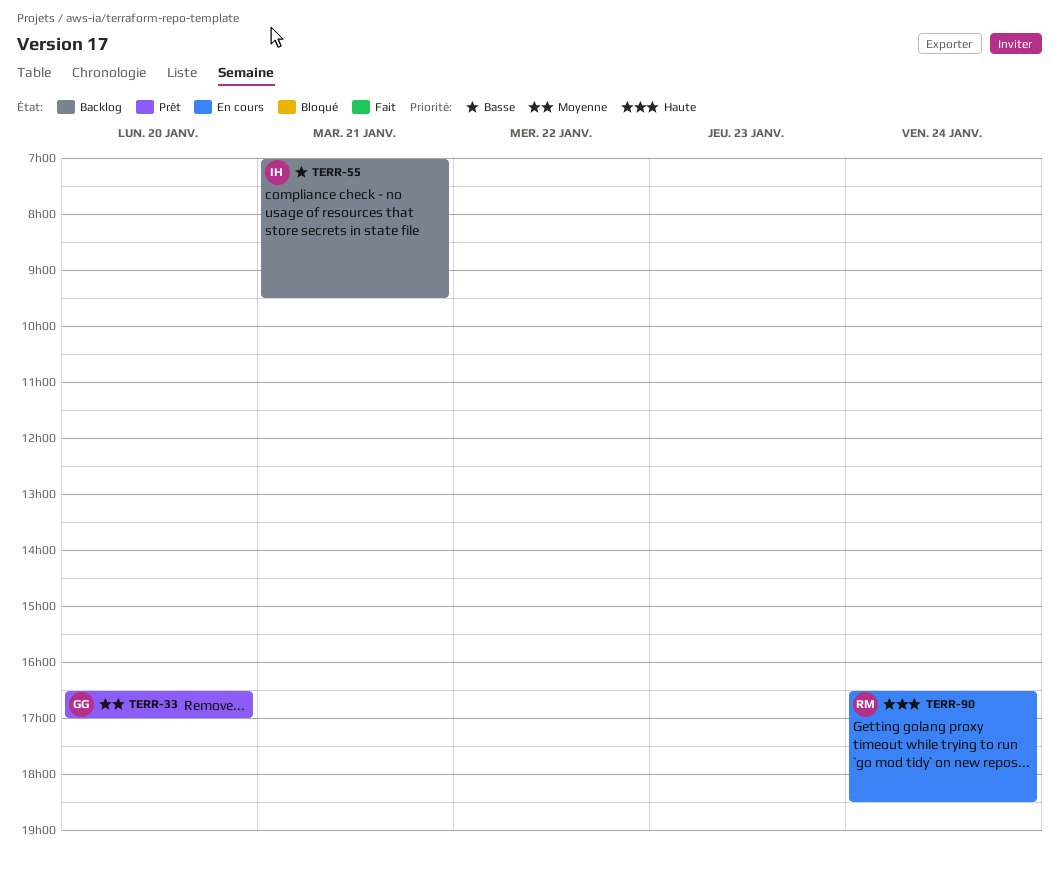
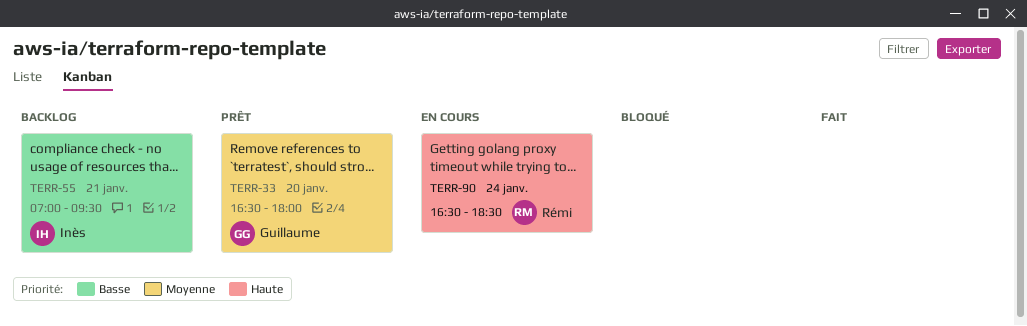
TERR-33, ends: 17:00 -> 18:00

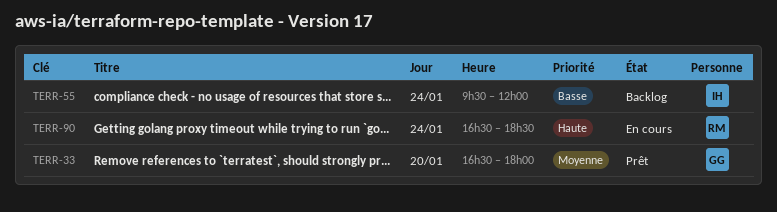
TERR-55, day: Jan 21 -> Jan 24
TERR-55, begins: 07:00 -> 09:30
TERR-55, ends: 09:30 -> 12:00

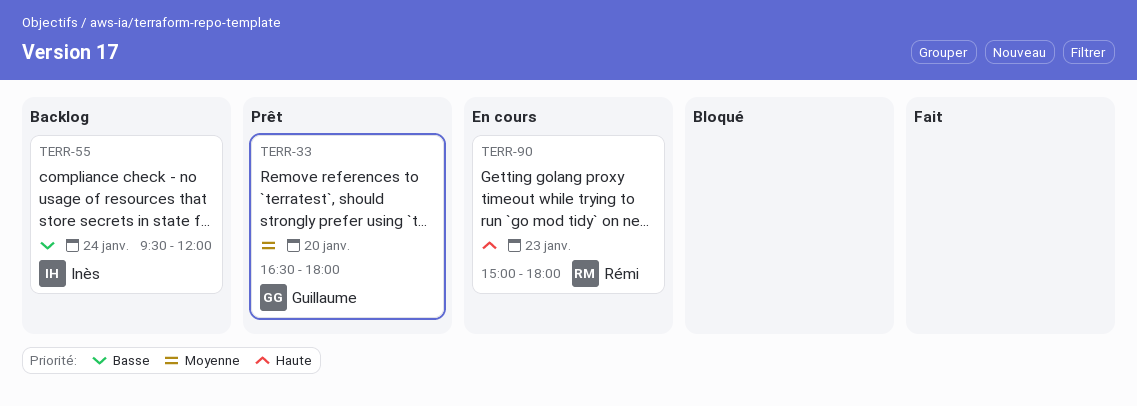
TERR-90, day: Jan 24 -> Jan 23
TERR-90, begins: 16:30 -> 15:00
TERR-90, ends: 18:30 -> 18:00

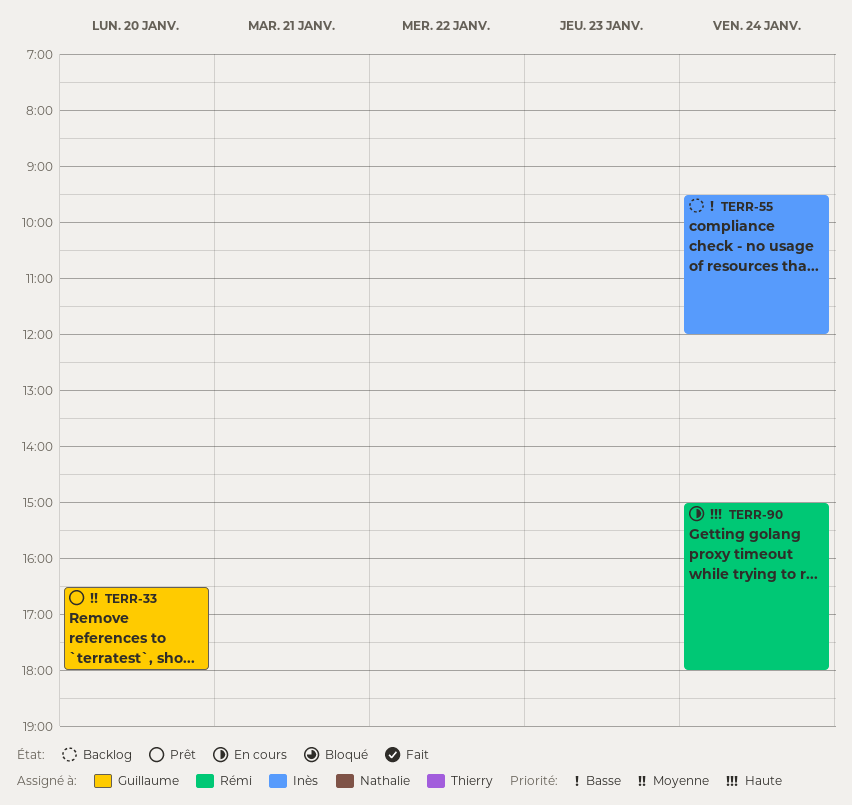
TERR-90, day: Jan 23 -> Jan 24

